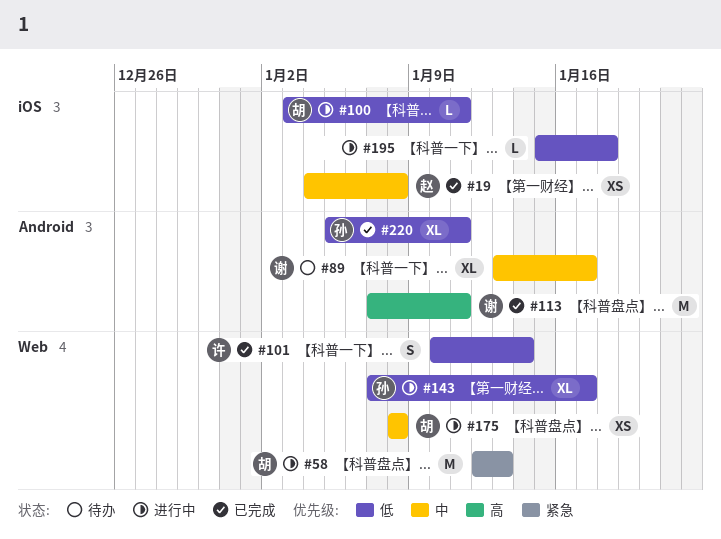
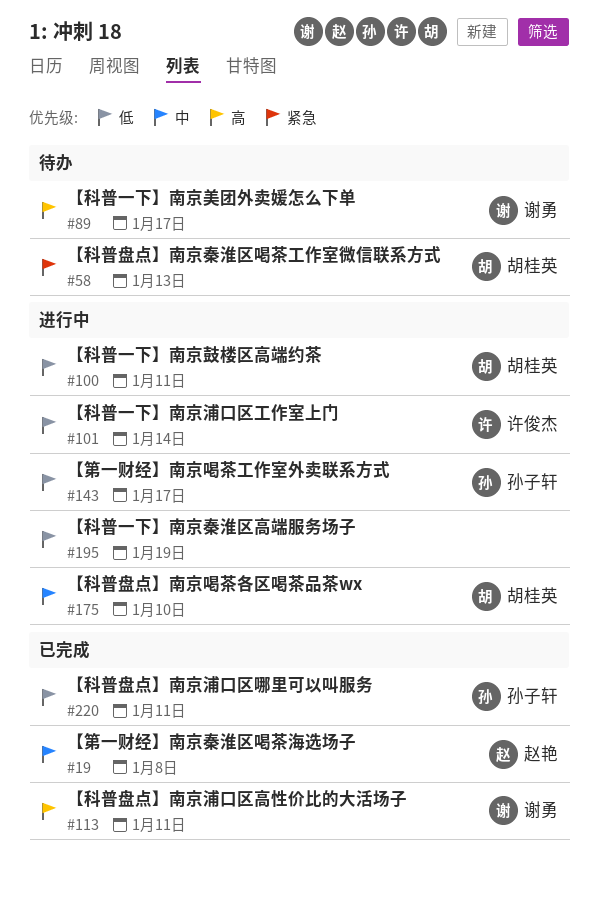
#58, status: 进行中 -> 待办
#89, priority: 中 -> 高
#101, status: 已完成 -> 进行中
#175, due: Jan 8 -> Jan 10
#195, due: Jan 18 -> Jan 19

